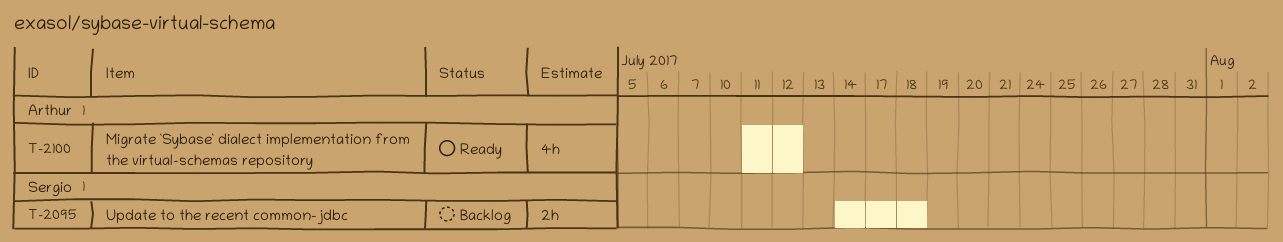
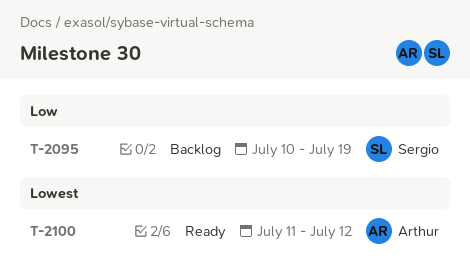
T-2095, start: Jul 14 -> Jul 10
T-2095, due: Jul 18 -> Jul 19

